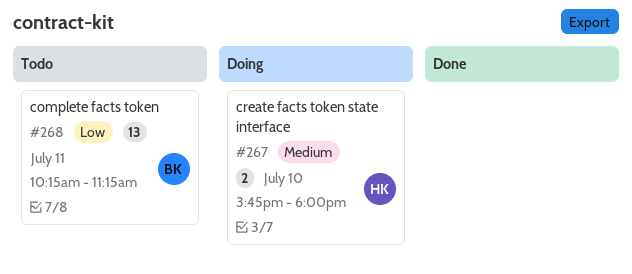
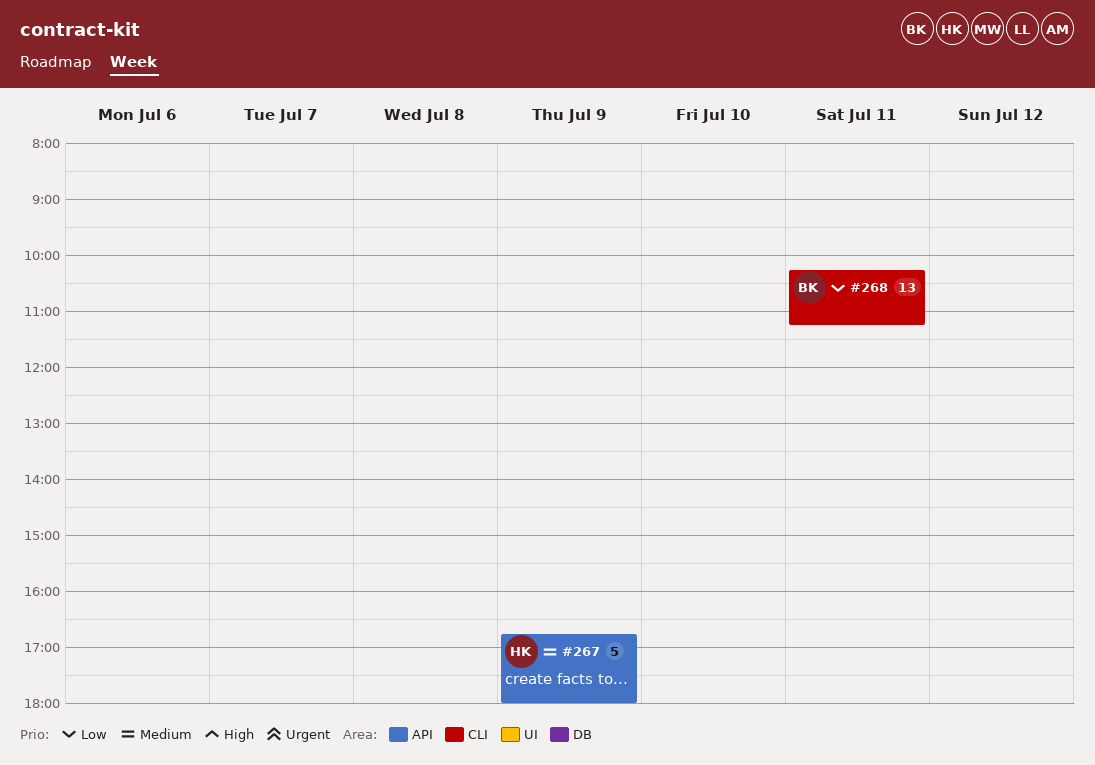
#267, estimate: 2 -> 5
#267, day: Jul 10 -> Jul 9
#267, begins: 15:45 -> 16:45

